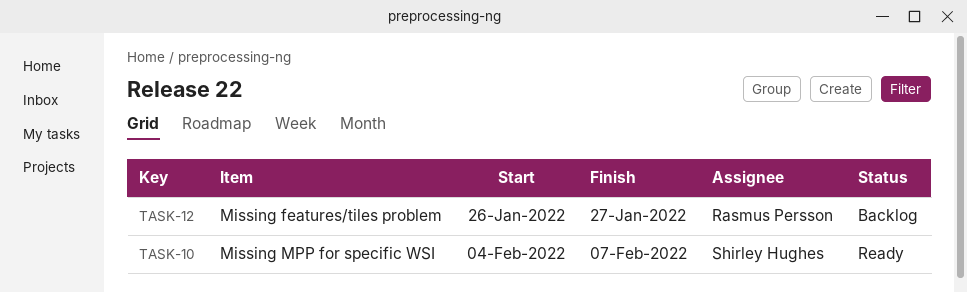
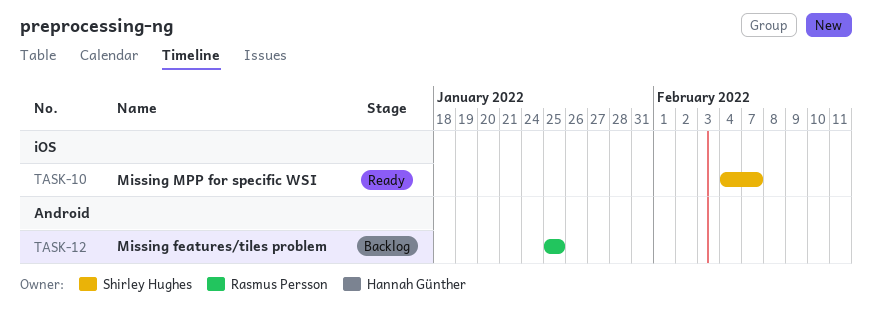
TASK-12, start: Jan 26 -> Jan 25
TASK-12, due: Jan 27 -> Jan 25

